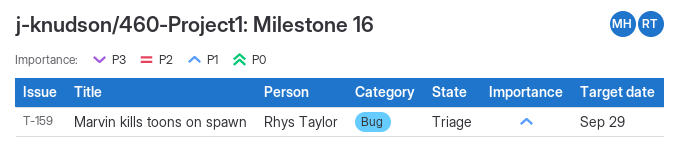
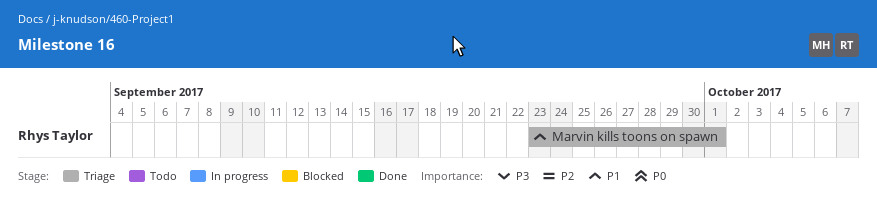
Marvin kills toons on spawn, due: Sep 29 -> Oct 1

